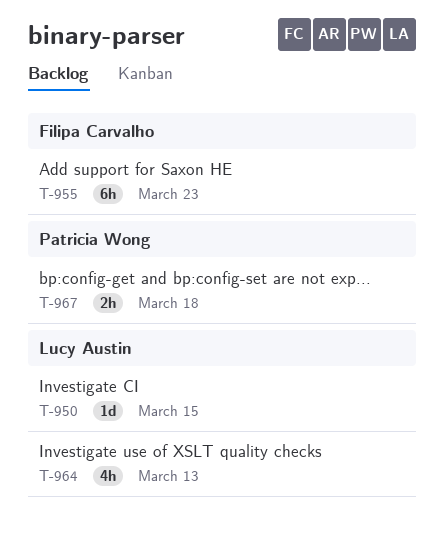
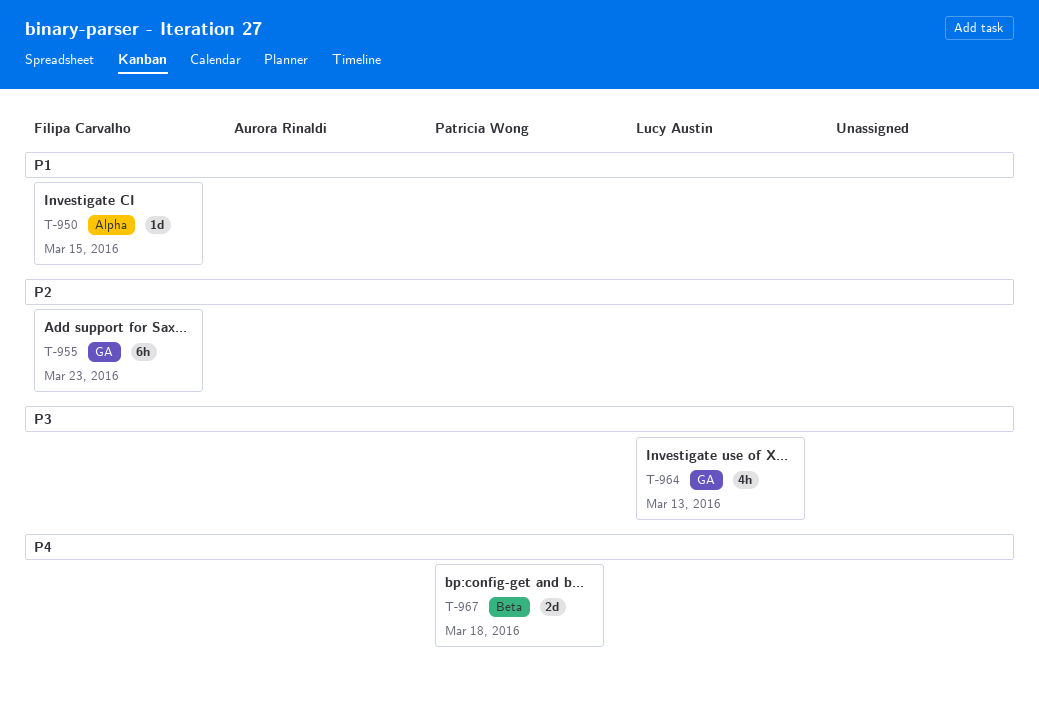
T-950, owner: Lucy Austin -> Filipa Carvalho
T-967, estimate: 2h -> 2d

